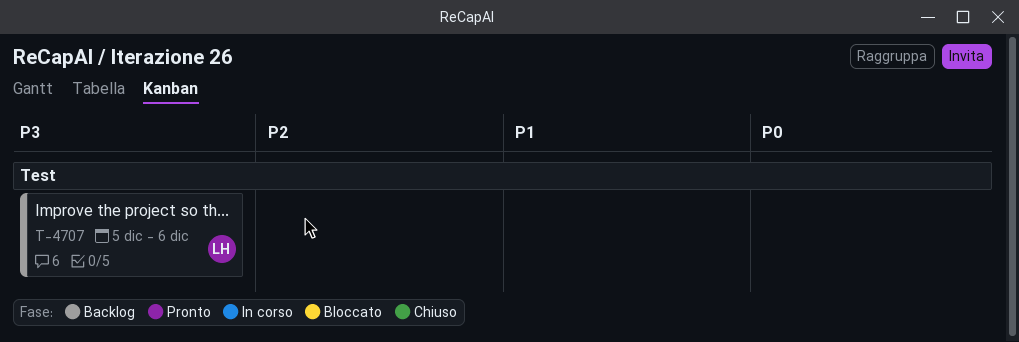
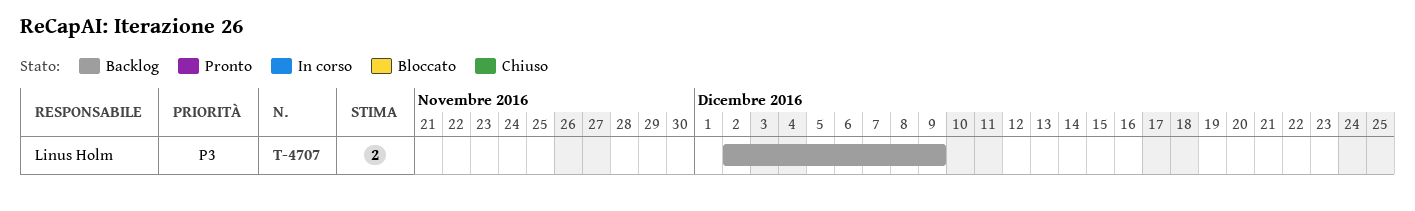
T-4707, start: Dec 5 -> Dec 2
T-4707, due: Dec 6 -> Dec 9

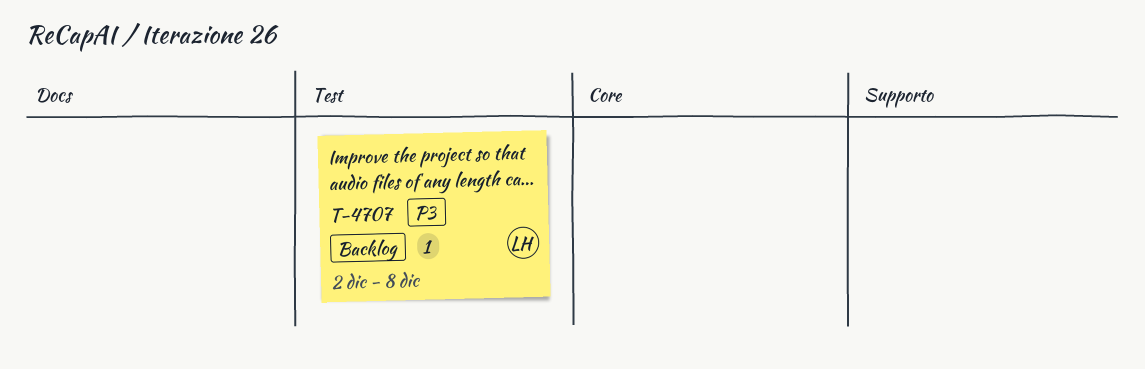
T-4707, estimate: 2 -> 1
T-4707, due: Dec 9 -> Dec 8

